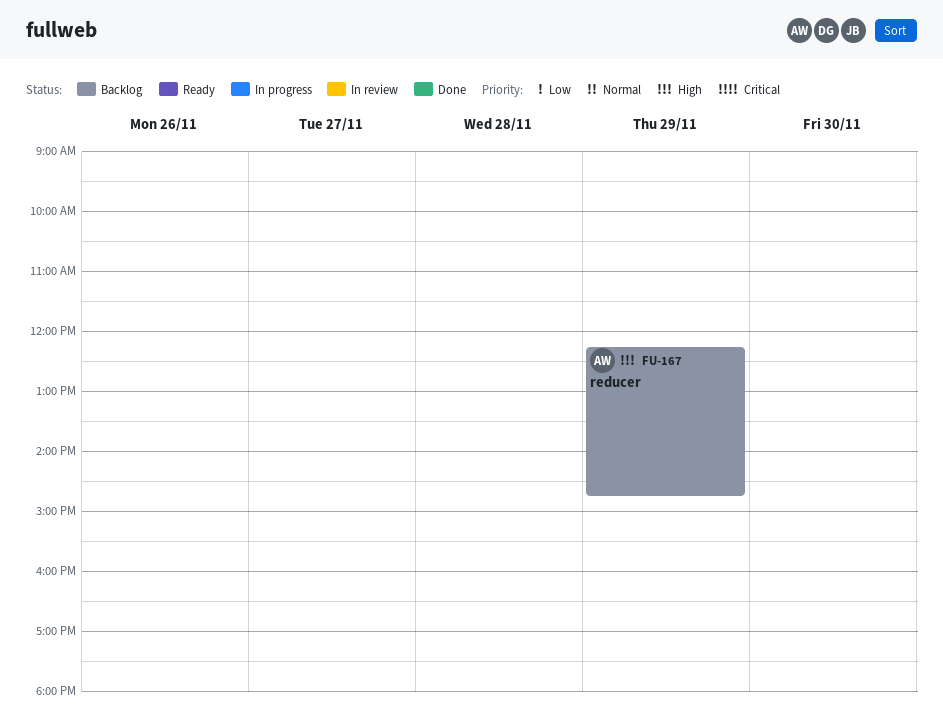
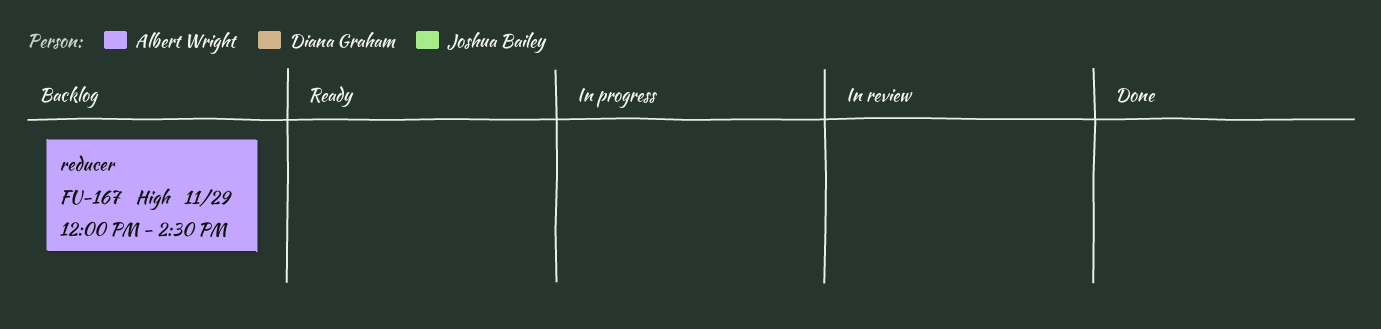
FU-167, begins: 12:15 -> 12:00
FU-167, ends: 14:45 -> 14:30

